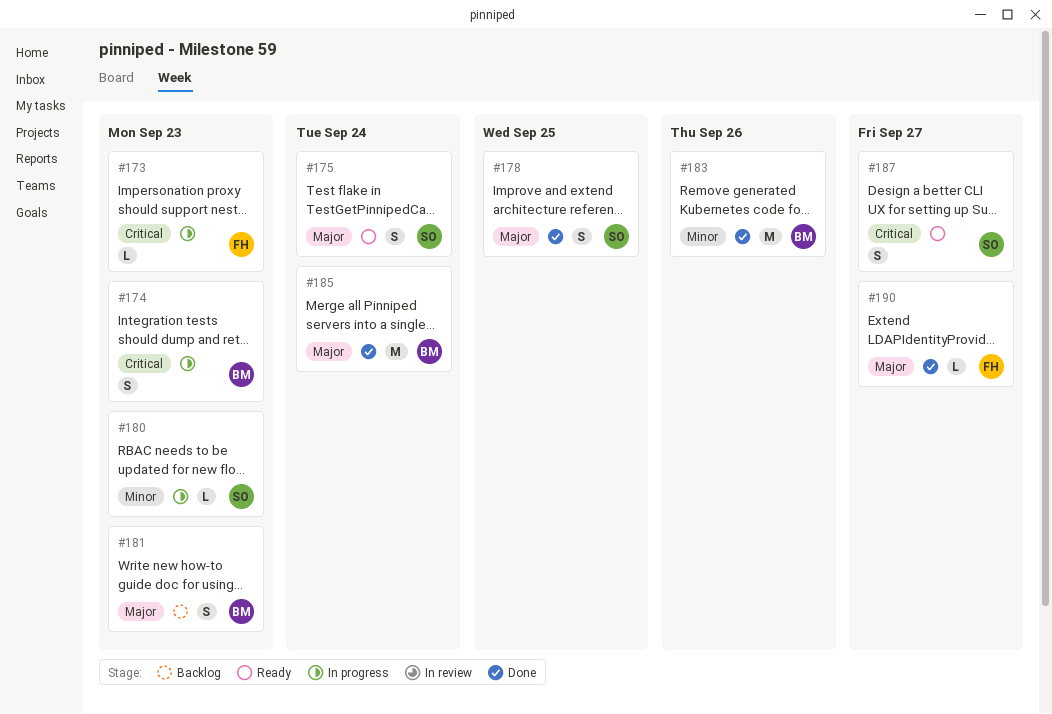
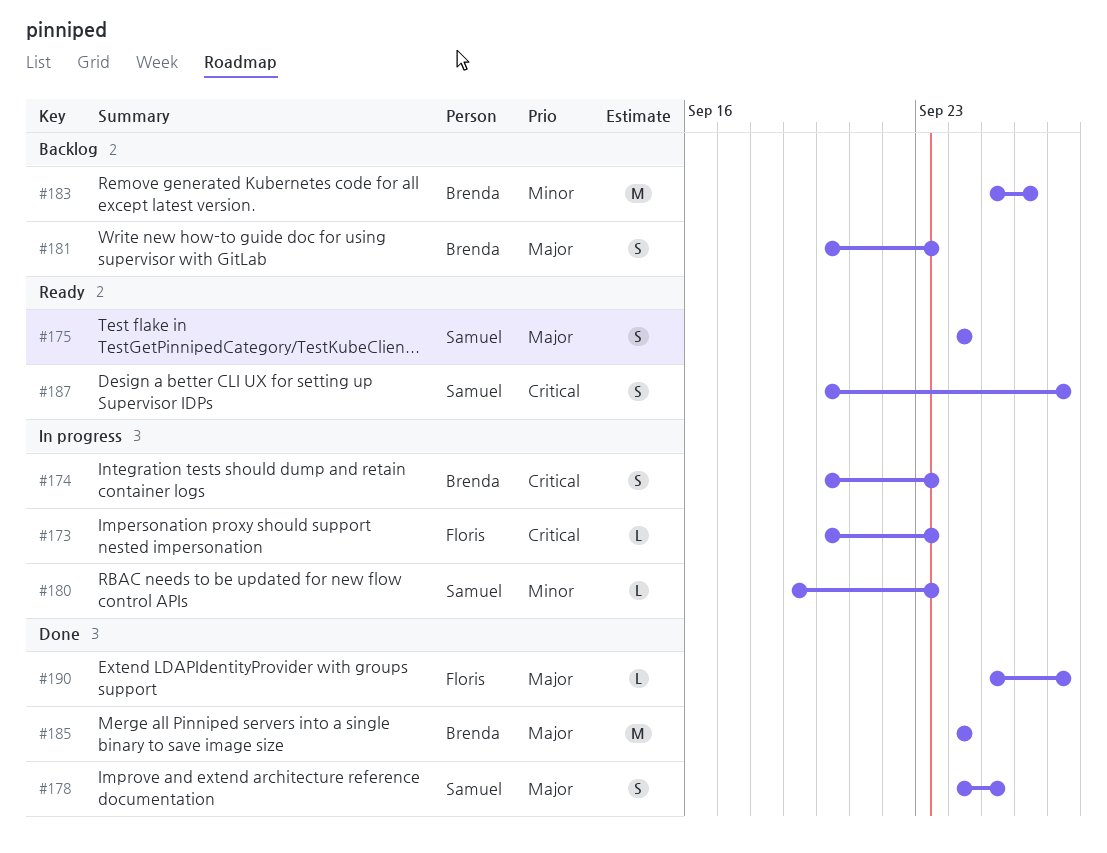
#183, status: Done -> Backlog

